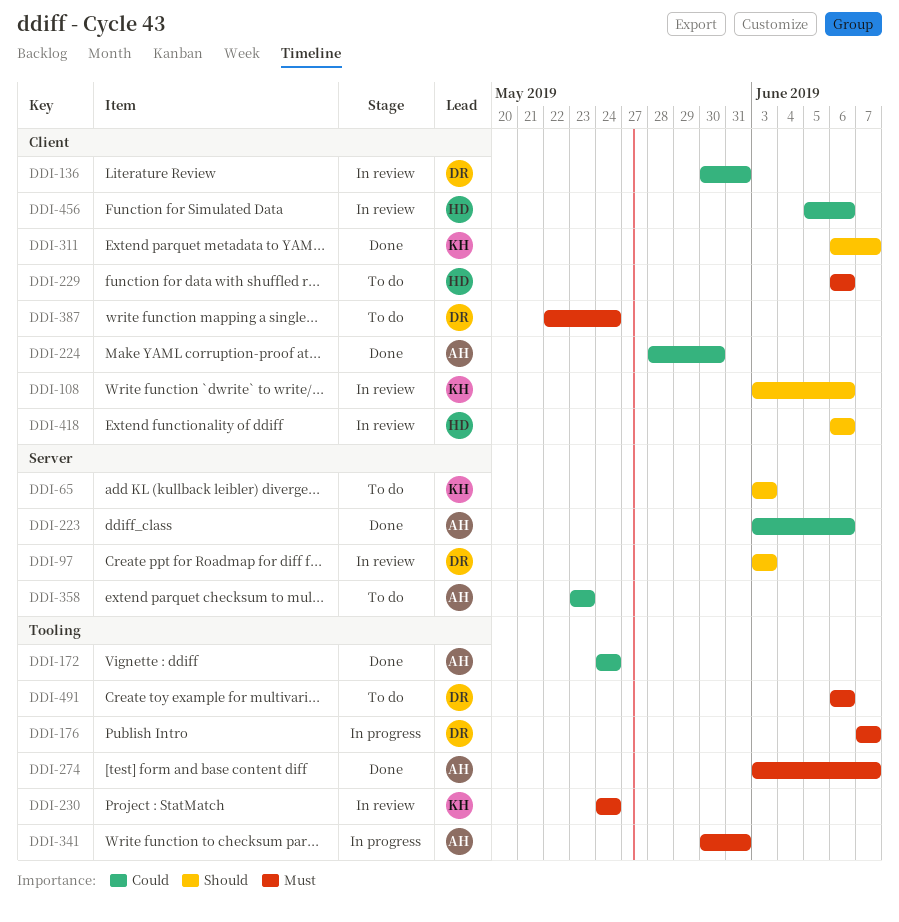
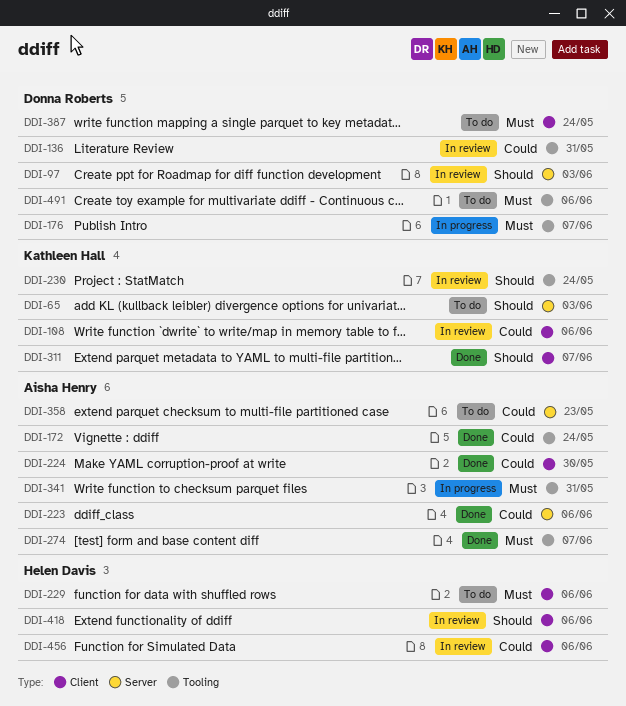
DDI-108, priority: Should -> Could
DDI-136, label: Client -> Tooling
DDI-230, priority: Must -> Should

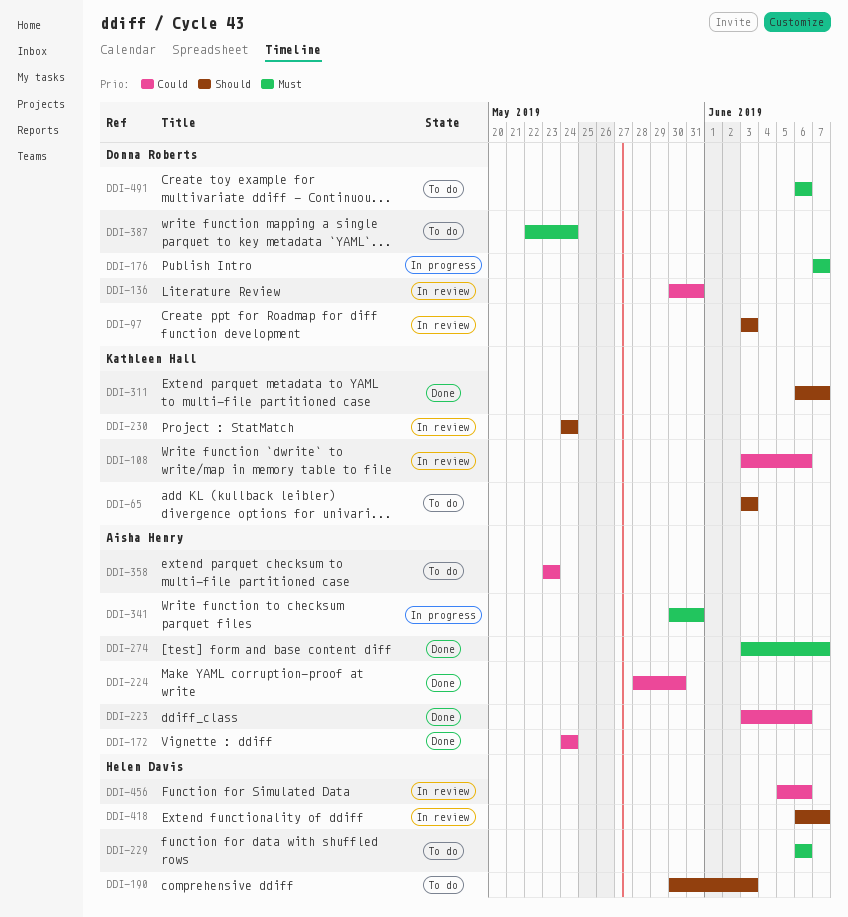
DDI-190: none -> present
DDI-418, due: Jun 6 -> Jun 7

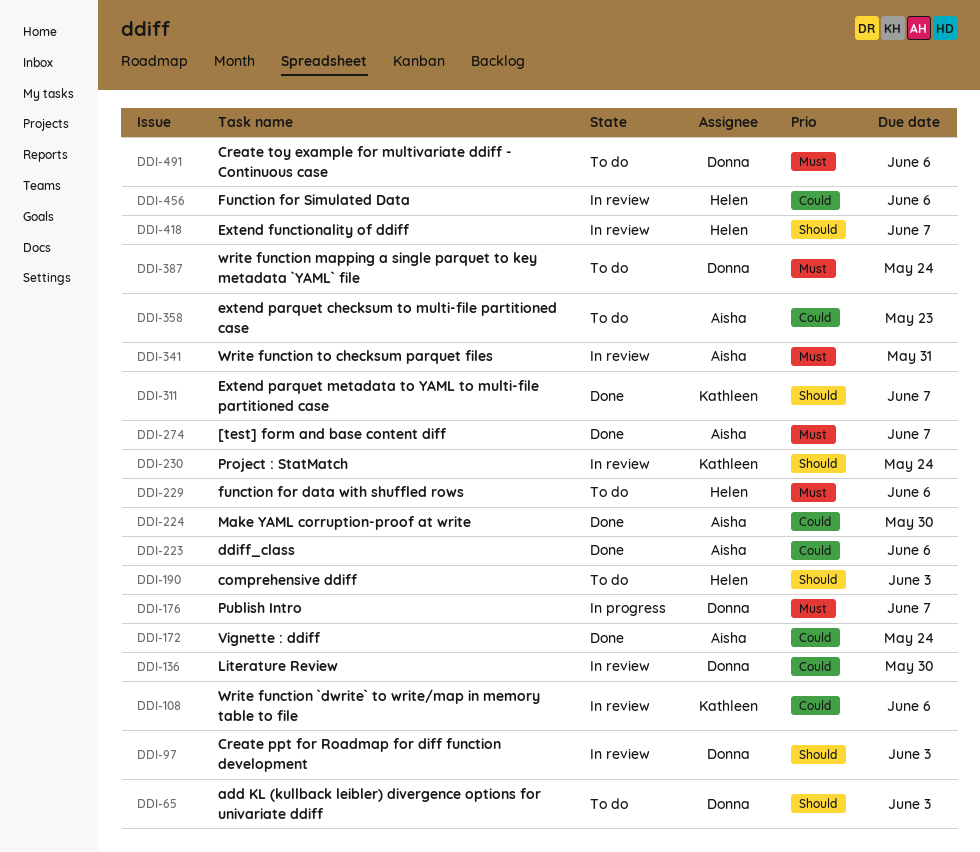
DDI-65, owner: Kathleen Hall -> Donna Roberts
DDI-136, due: May 31 -> May 30
DDI-341, status: In progress -> In review

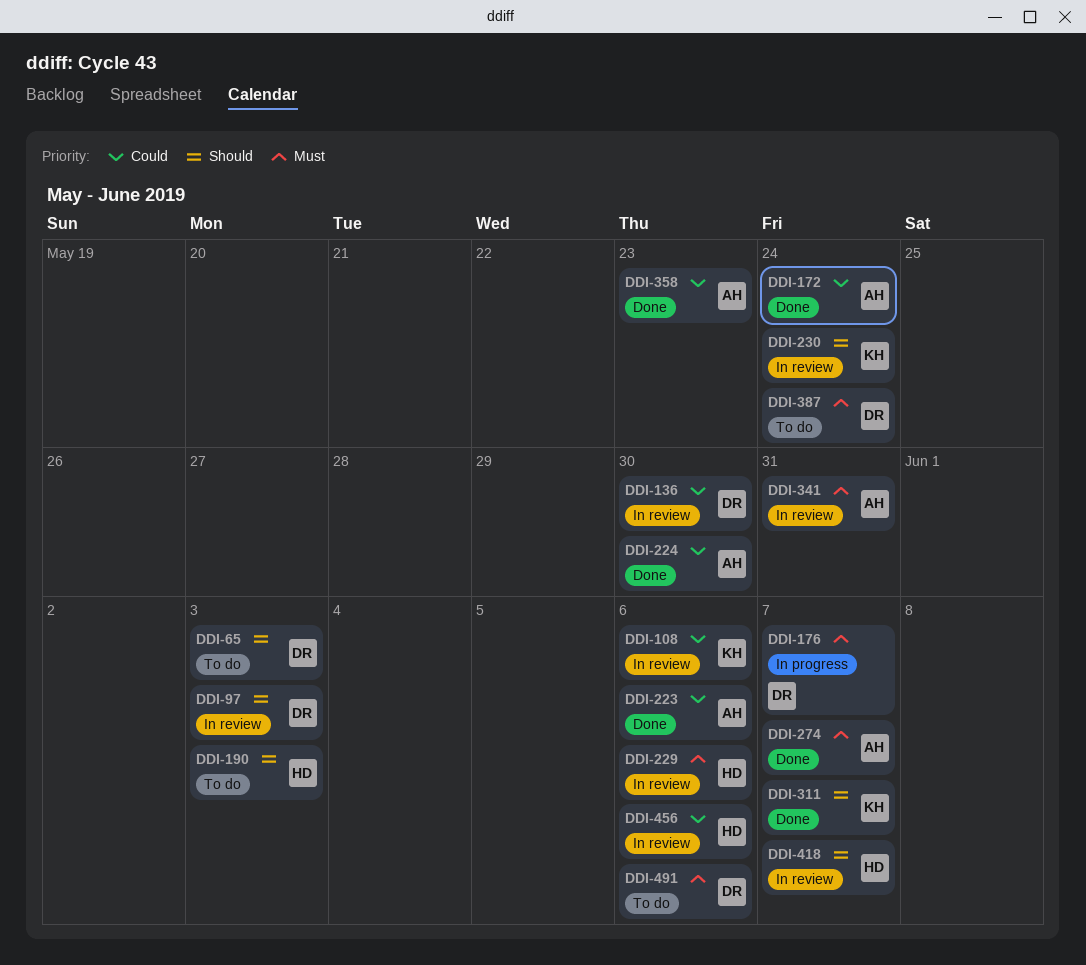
DDI-229, status: To do -> In review
DDI-358, status: To do -> Done

